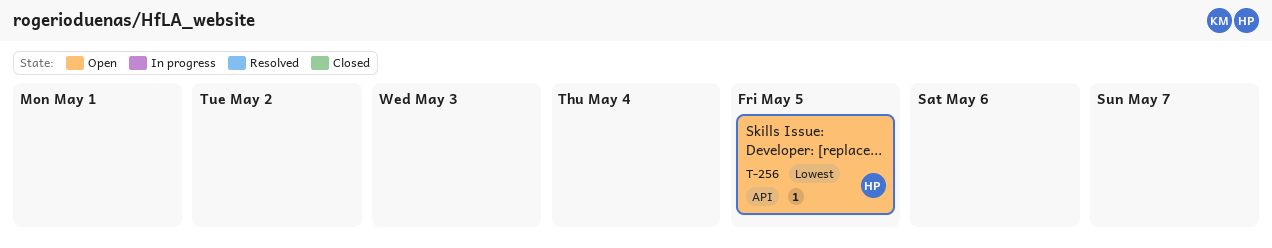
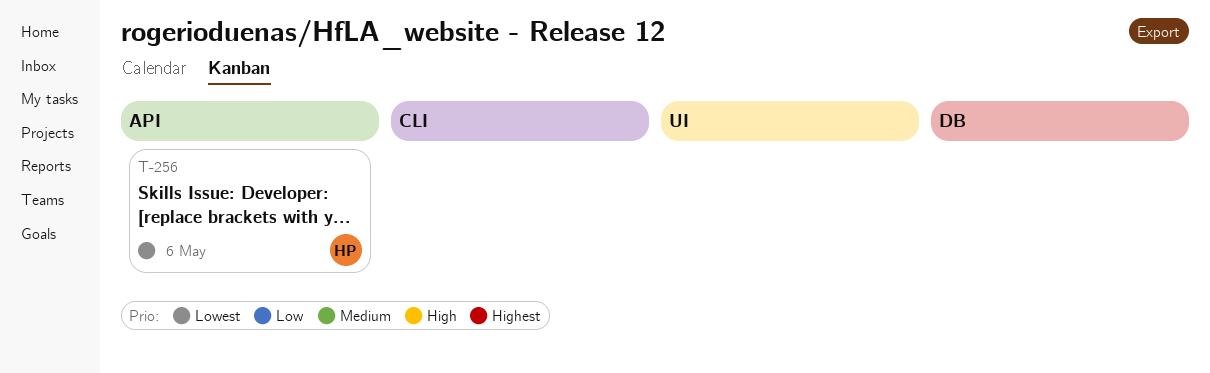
T-256, due: May 5 -> May 6

